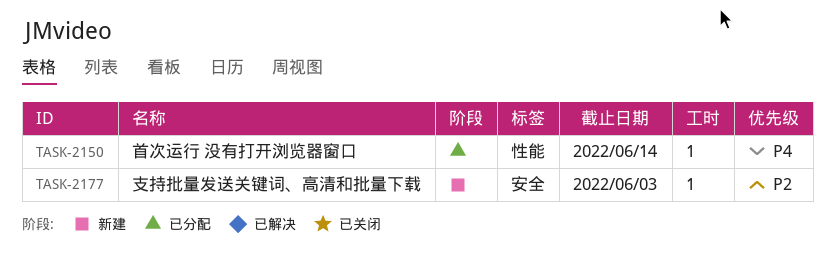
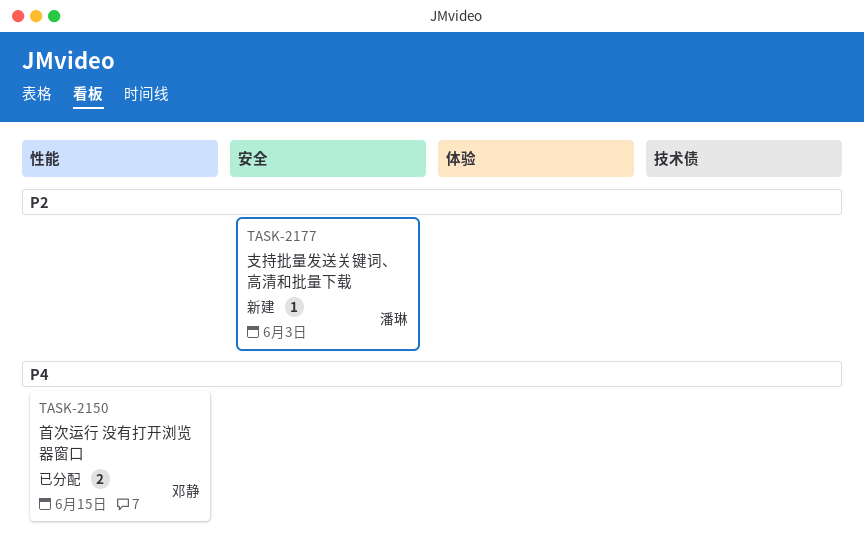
TASK-2150, estimate: 1 -> 2
TASK-2150, due: Jun 14 -> Jun 15

